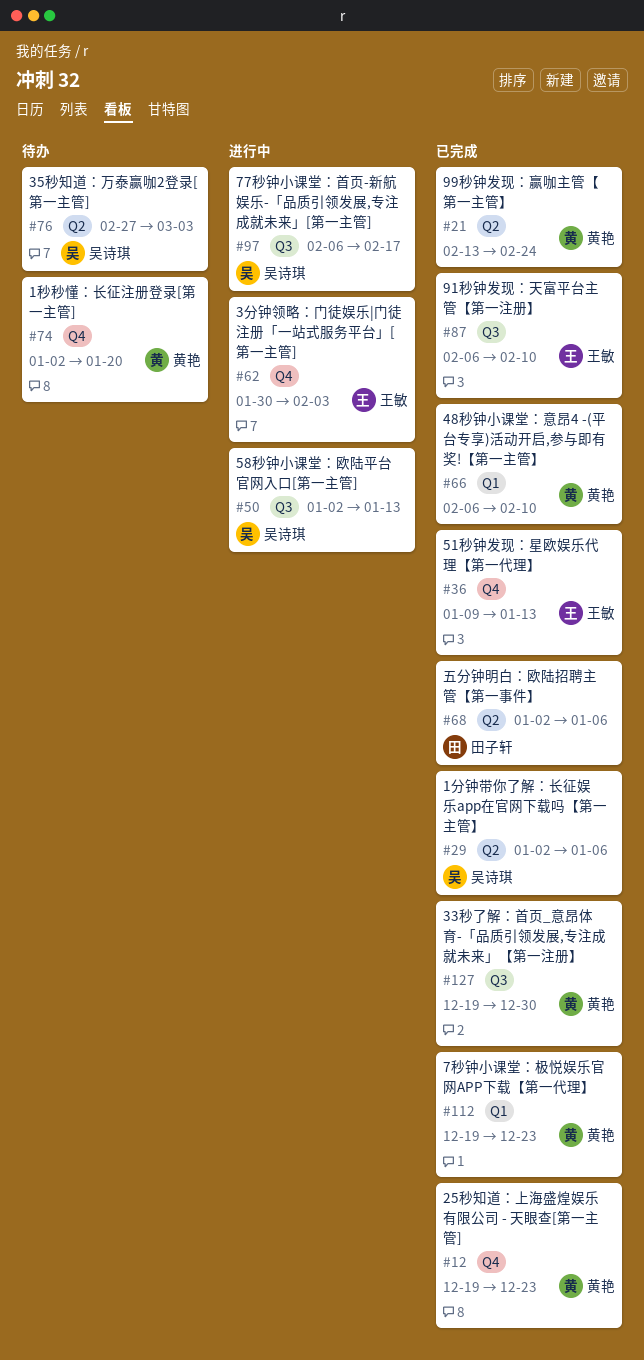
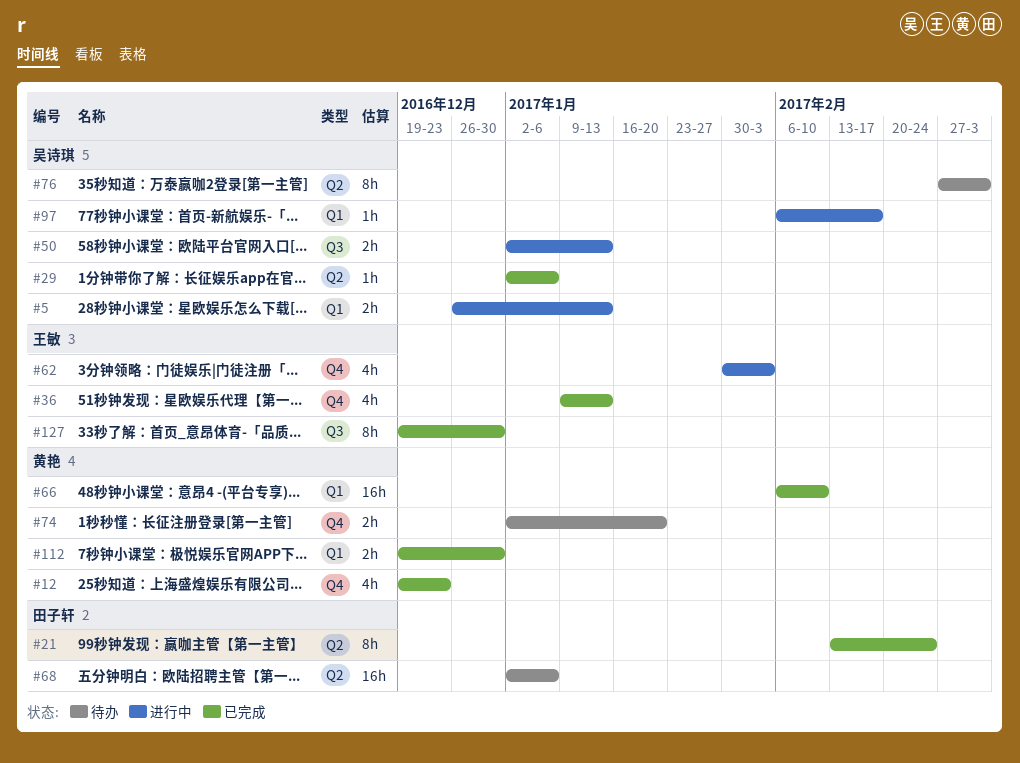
#5: none -> present
#21, owner: 黄艳 -> 田子轩
#68, status: 已完成 -> 待办
#87: present -> none
#97, label: Q3 -> Q1
#112, due: Dec 23 -> Dec 30
#127, owner: 黄艳 -> 王敏

